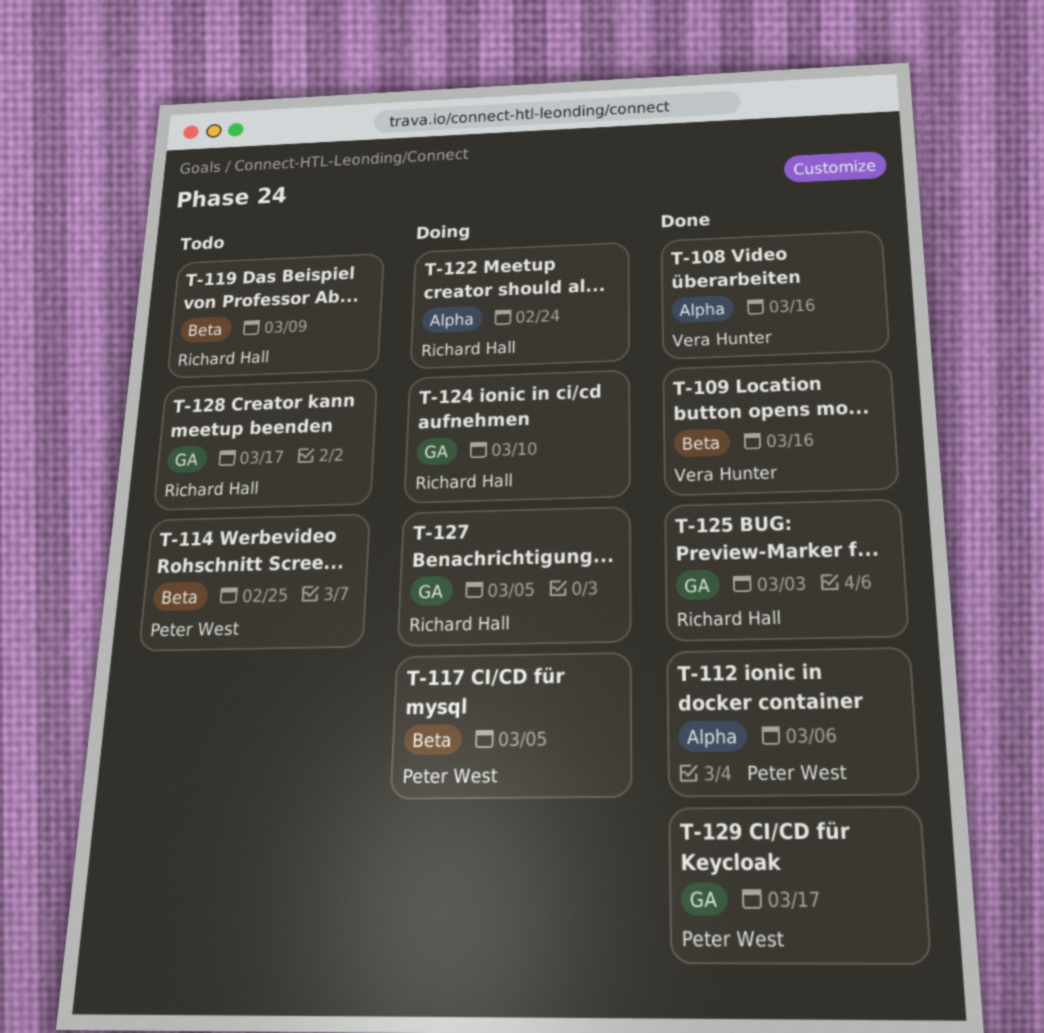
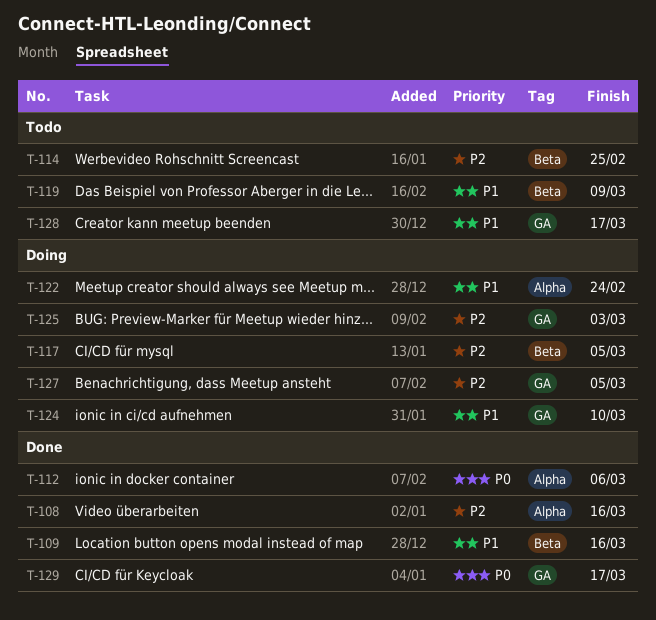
T-125, status: Done -> Doing

